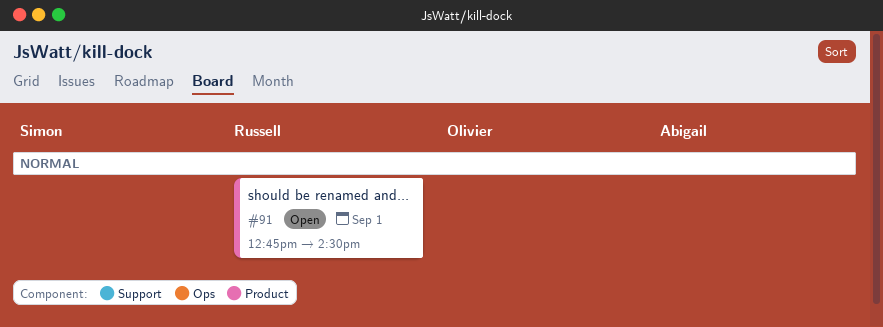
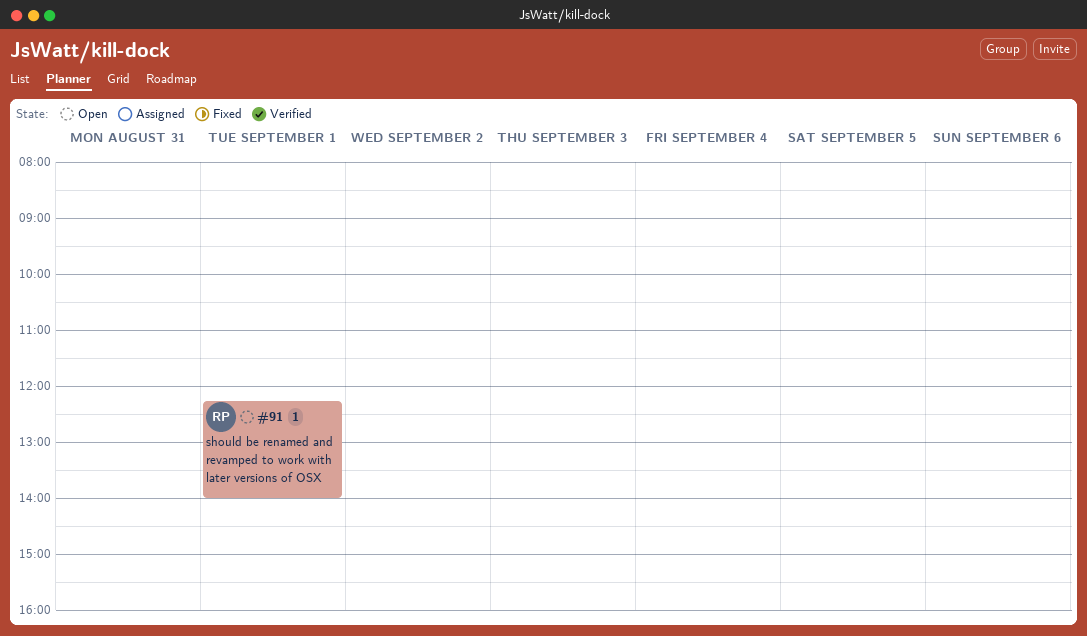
#91, begins: 12:45 -> 12:15
#91, ends: 14:30 -> 14:00

